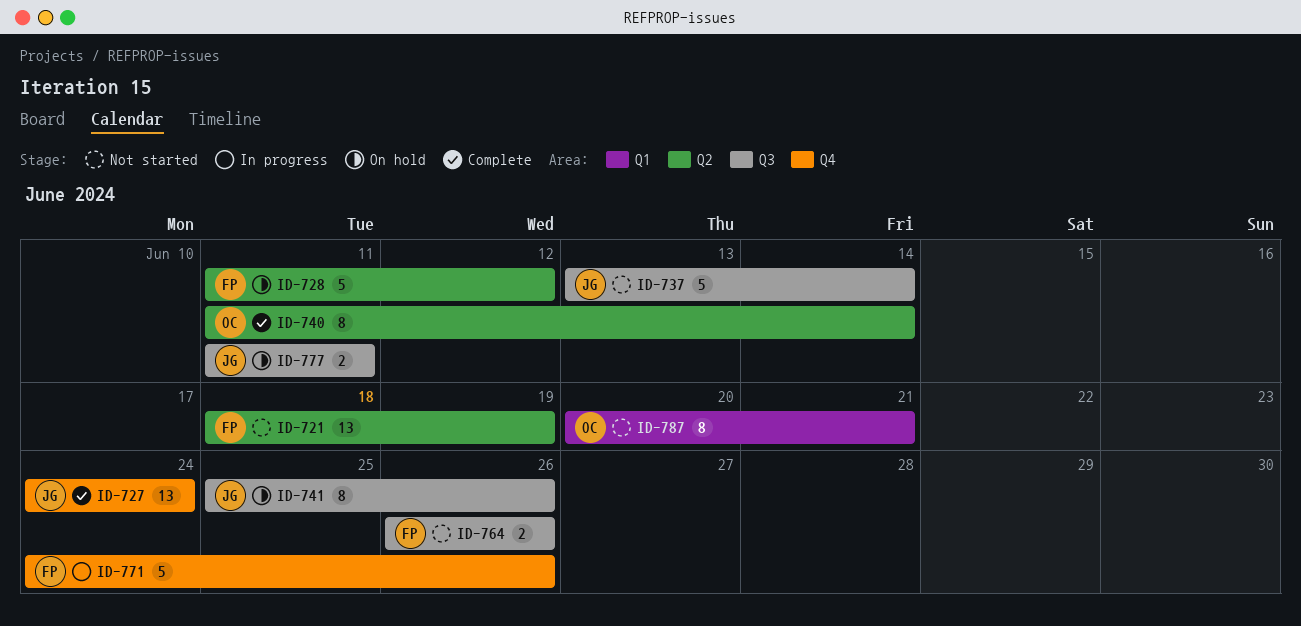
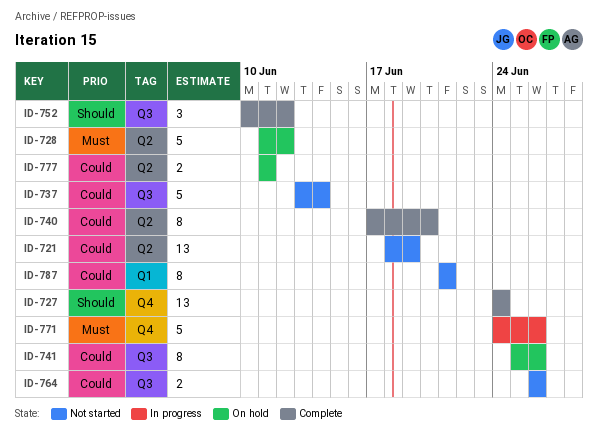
ID-740, start: Jun 11 -> Jun 17
ID-740, due: Jun 14 -> Jun 20
ID-752: none -> present
ID-777, label: Q3 -> Q2
ID-787, start: Jun 20 -> Jun 21

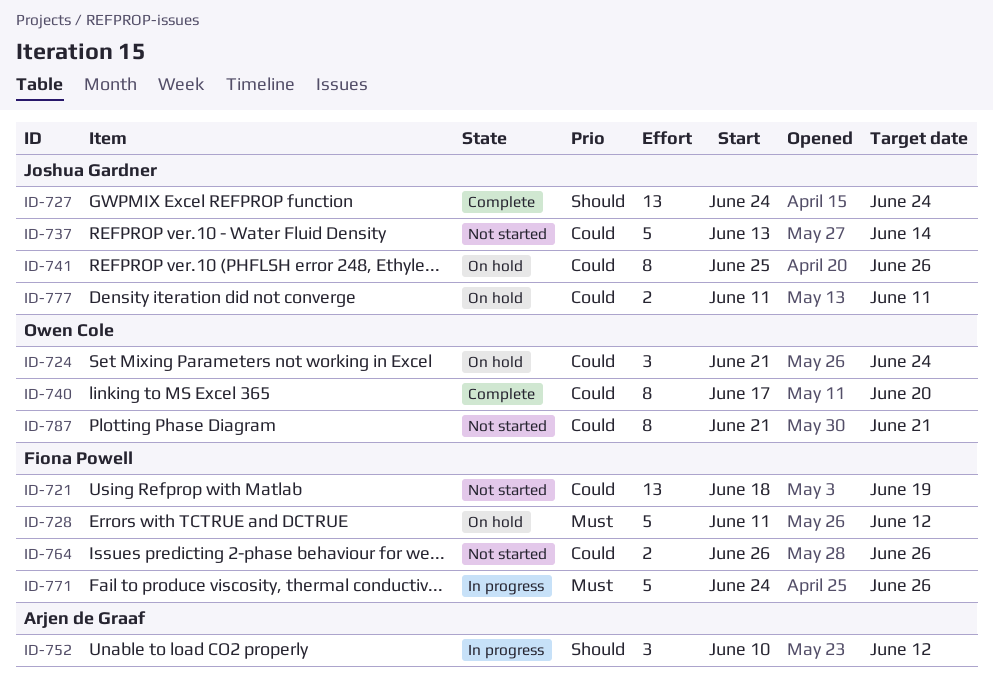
ID-724: none -> present
ID-752, status: Complete -> In progress

